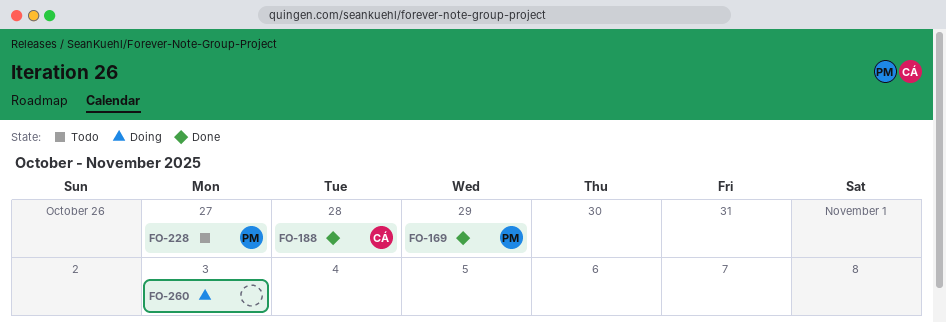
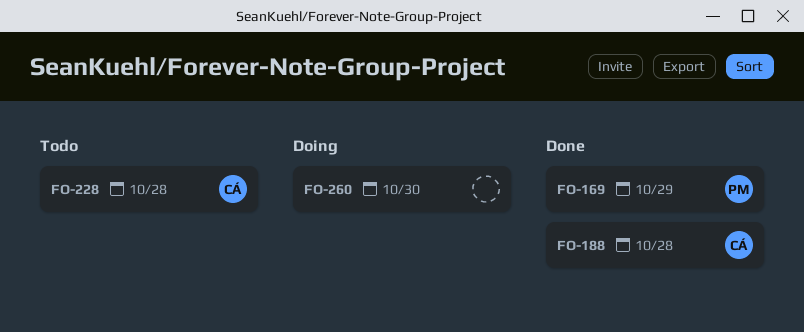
FO-228, owner: PM -> CÁ
FO-228, due: Oct 27 -> Oct 28
FO-260, due: Nov 3 -> Oct 30

